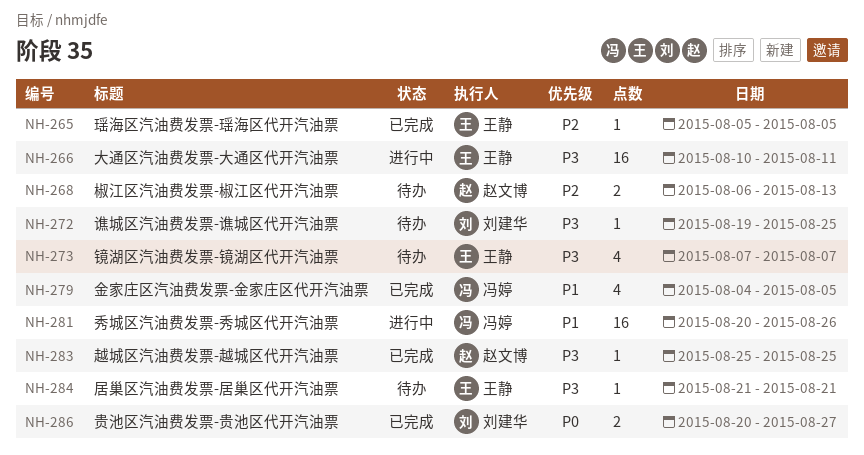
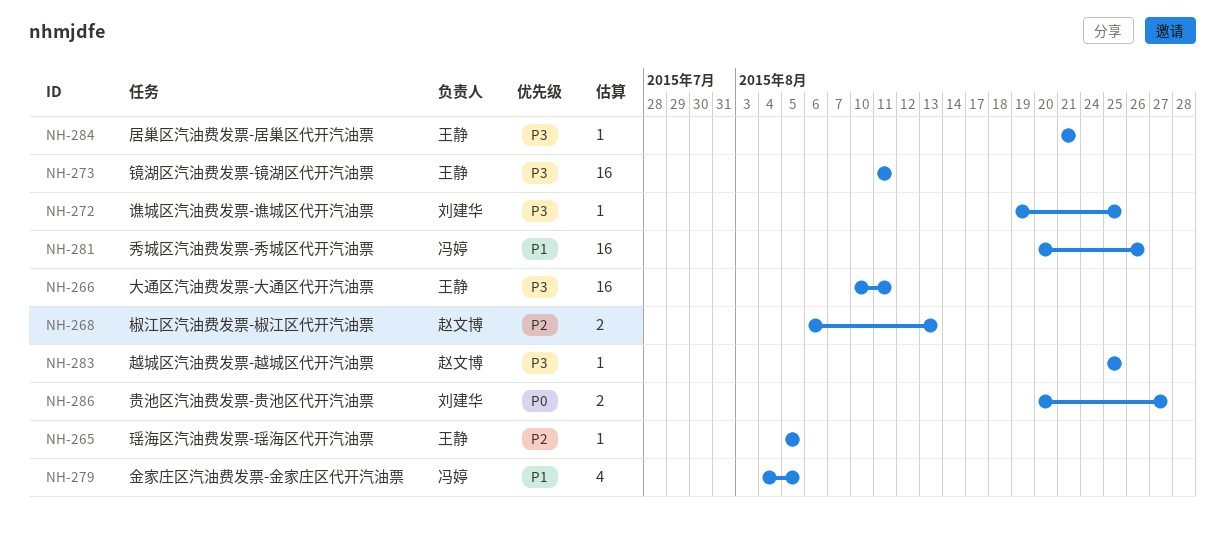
NH-273, estimate: 4 -> 16
NH-273, start: Aug 7 -> Aug 11
NH-273, due: Aug 7 -> Aug 11

